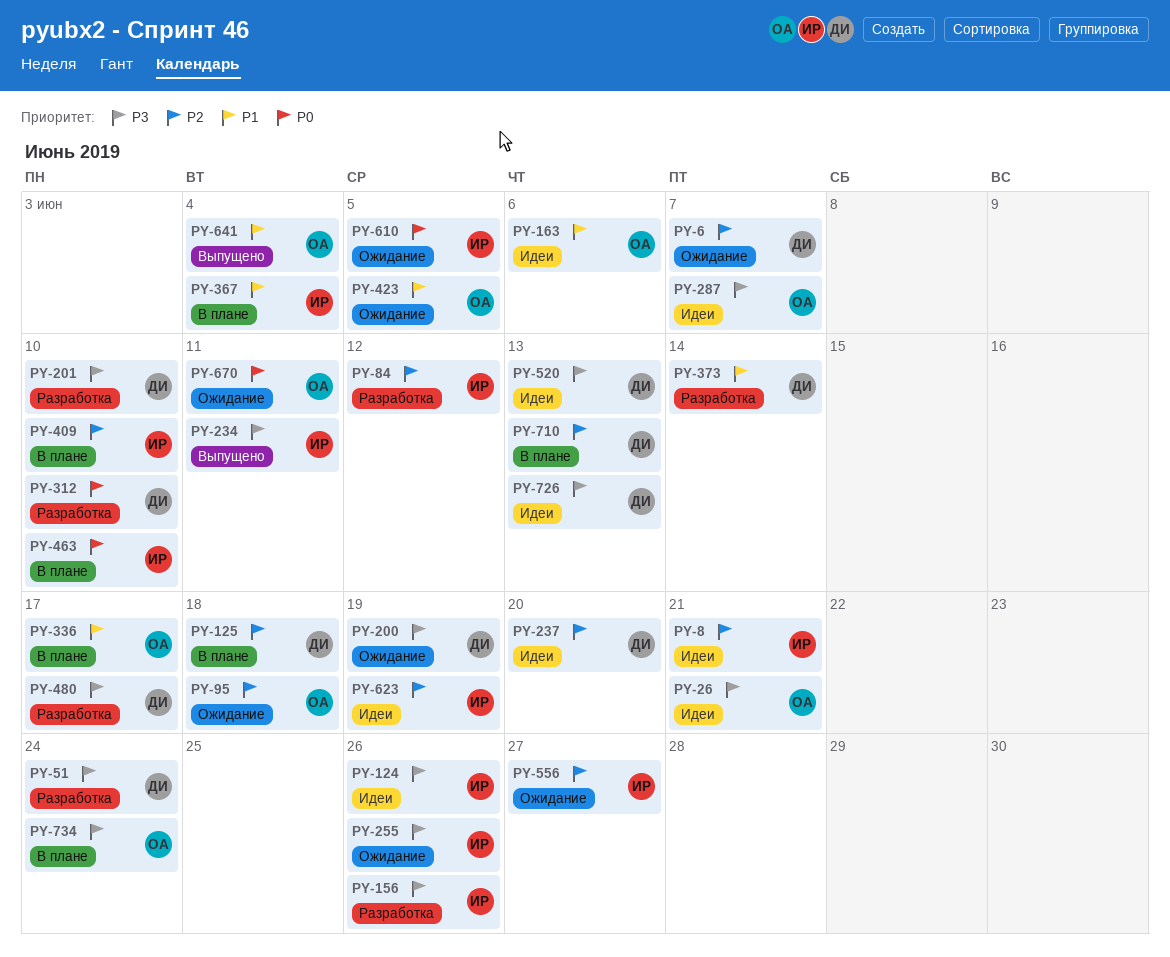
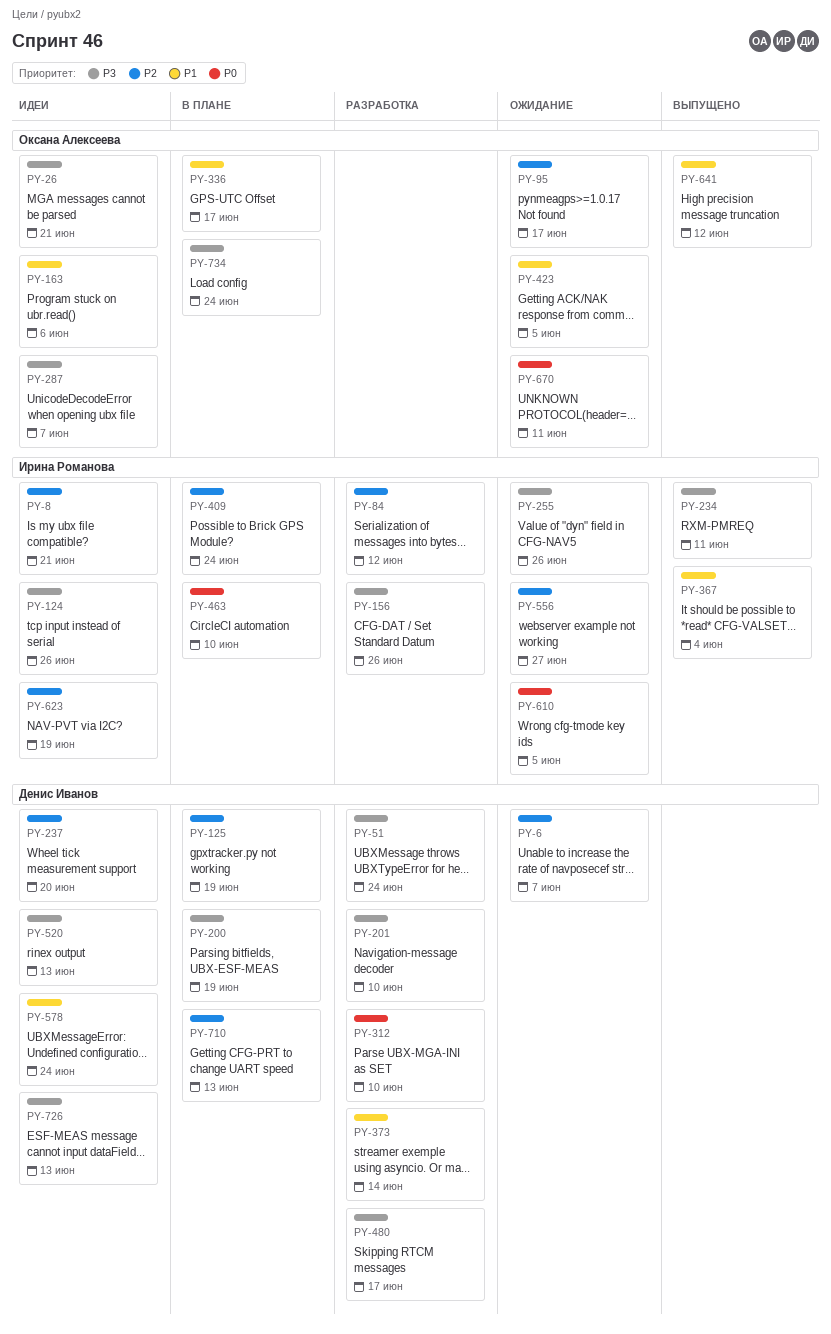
PY-95, due: Jun 18 -> Jun 17
PY-125, due: Jun 18 -> Jun 19
PY-200, status: Ожидание -> В плане
PY-367, status: В плане -> Выпущено
PY-409, due: Jun 10 -> Jun 24
PY-578: none -> present
PY-641, due: Jun 4 -> Jun 12

